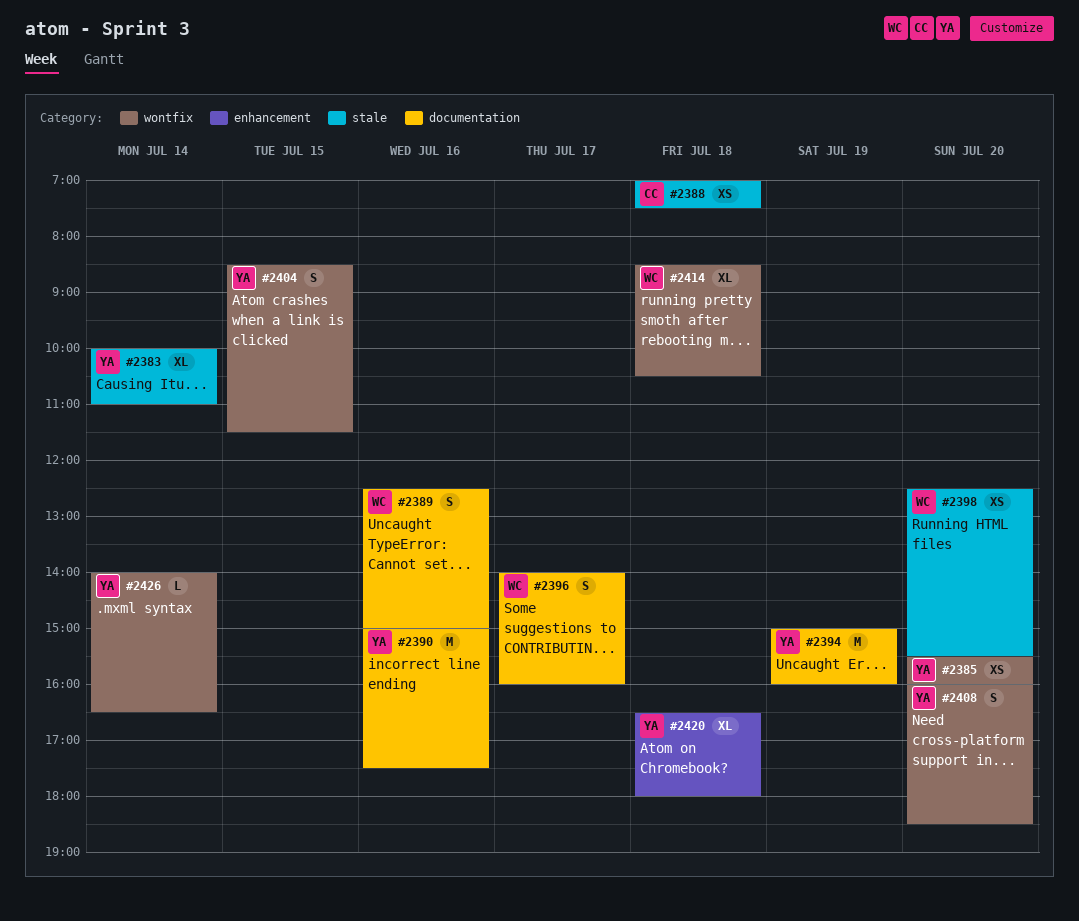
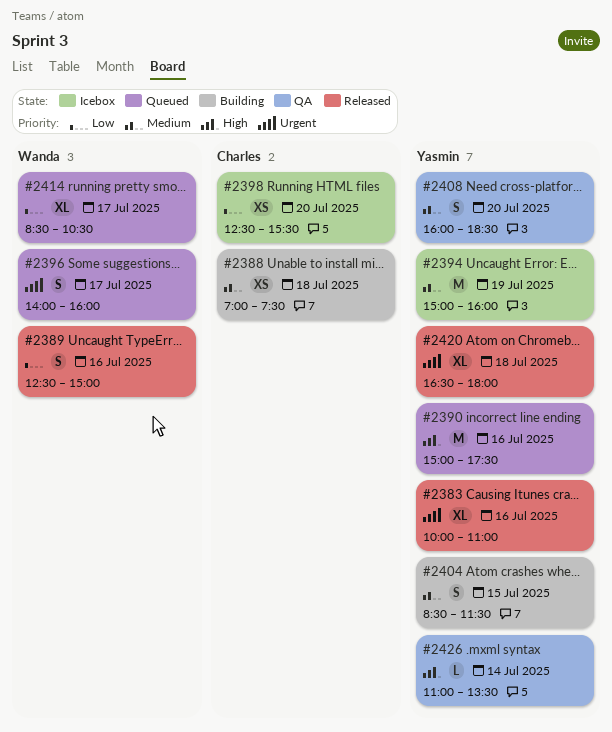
#2383, day: Jul 14 -> Jul 16
#2385: present -> none
#2398, owner: Wanda -> Charles
#2414, day: Jul 18 -> Jul 17
#2426, begins: 14:00 -> 11:00
#2426, ends: 16:30 -> 13:30

